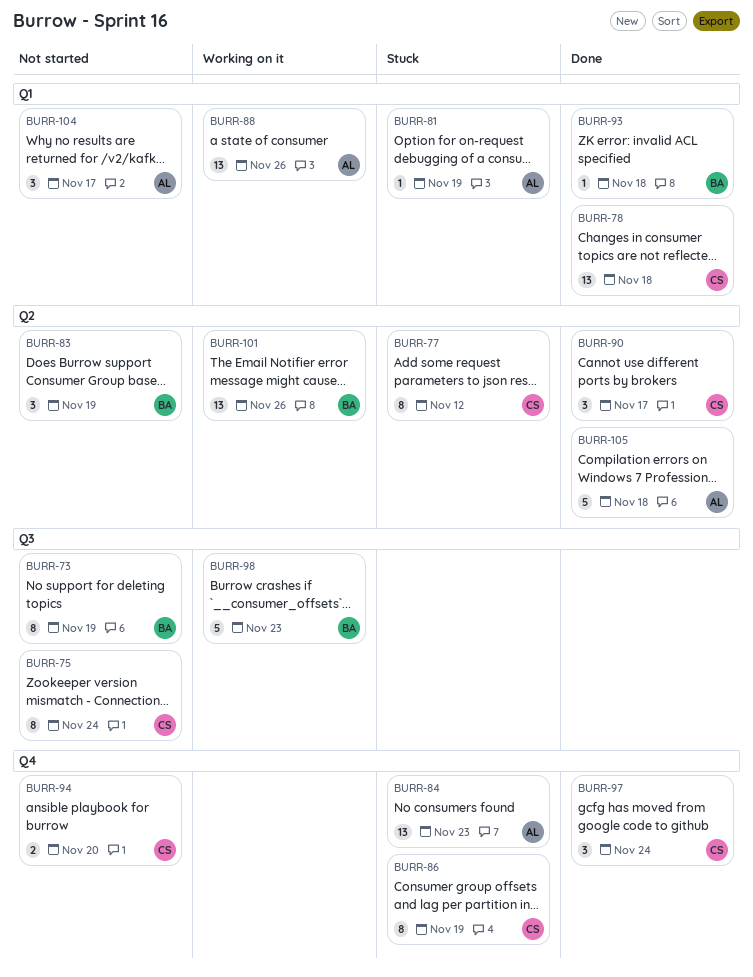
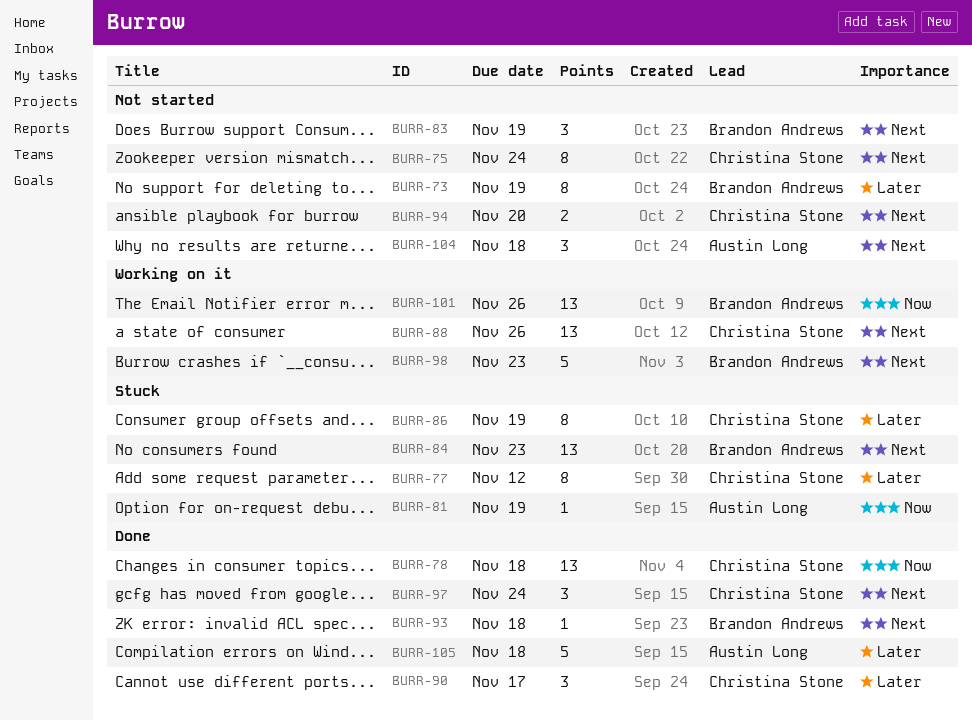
BURR-84, owner: Austin Long -> Brandon Andrews
BURR-88, owner: Austin Long -> Christina Stone
BURR-104, due: Nov 17 -> Nov 18

